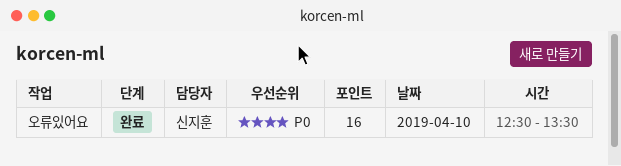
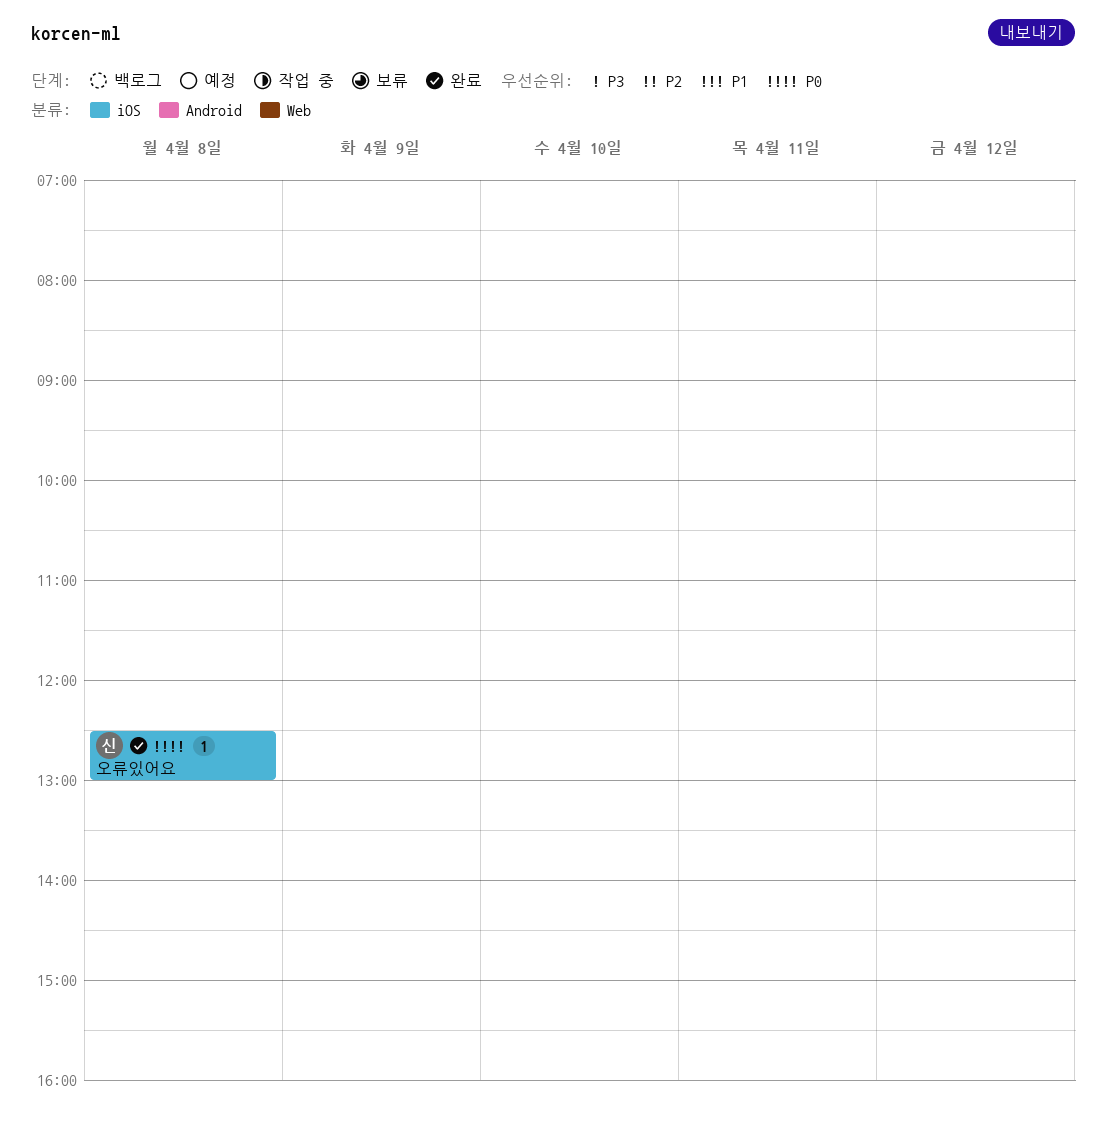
오류있어요, estimate: 16 -> 1
오류있어요, day: Apr 10 -> Apr 8
오류있어요, ends: 13:30 -> 13:00

